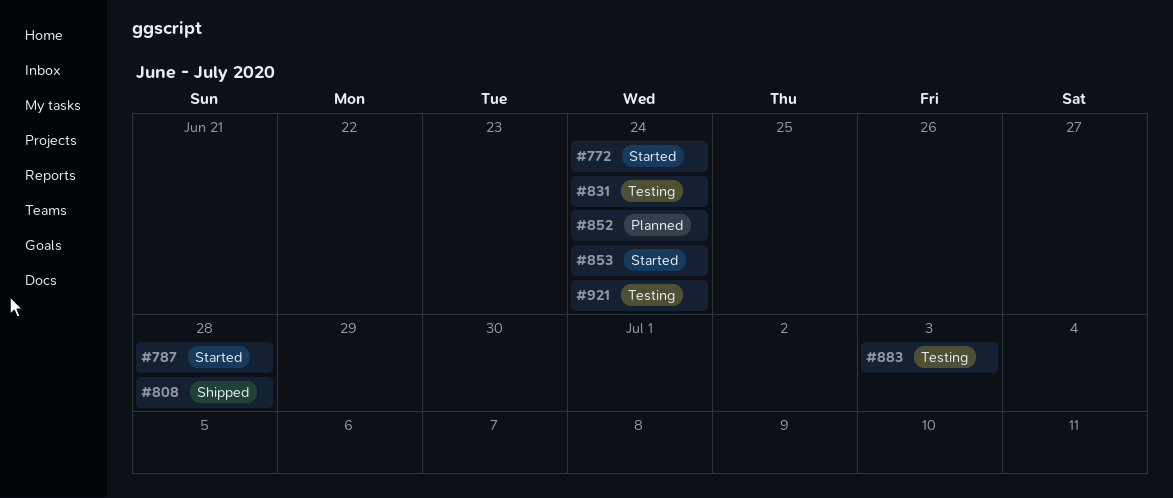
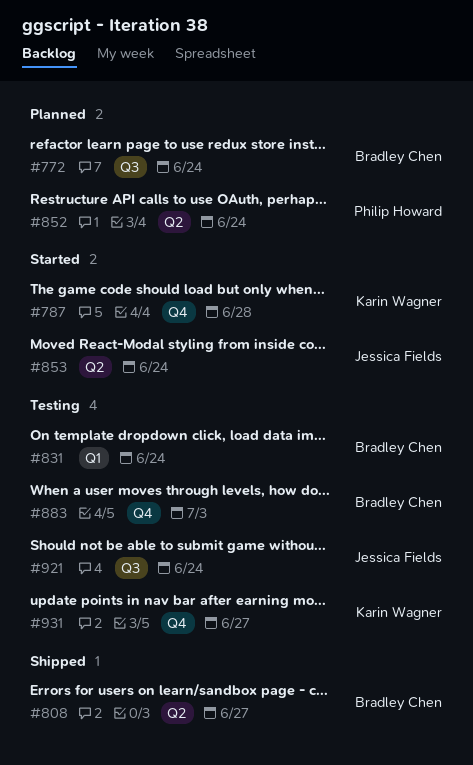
#772, status: Started -> Planned
#808, due: Jun 28 -> Jun 27
#931: none -> present

